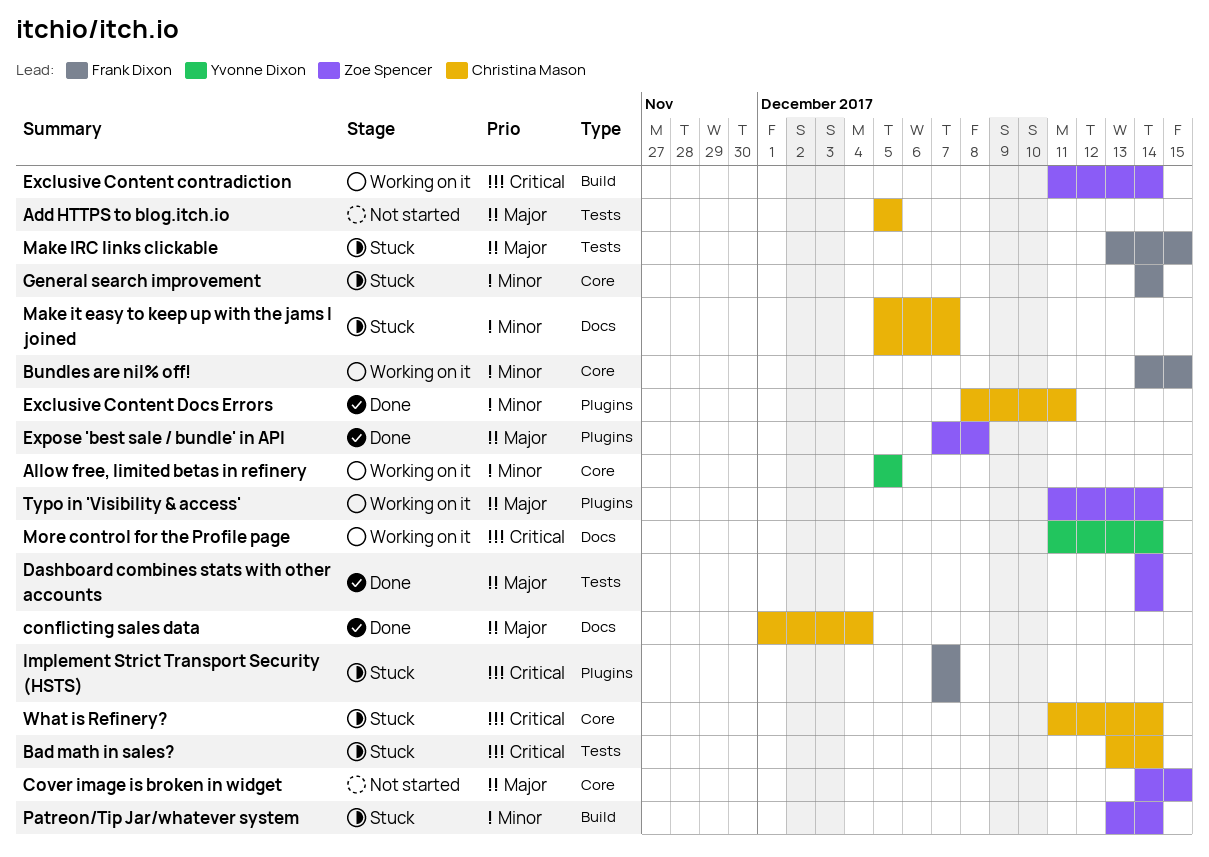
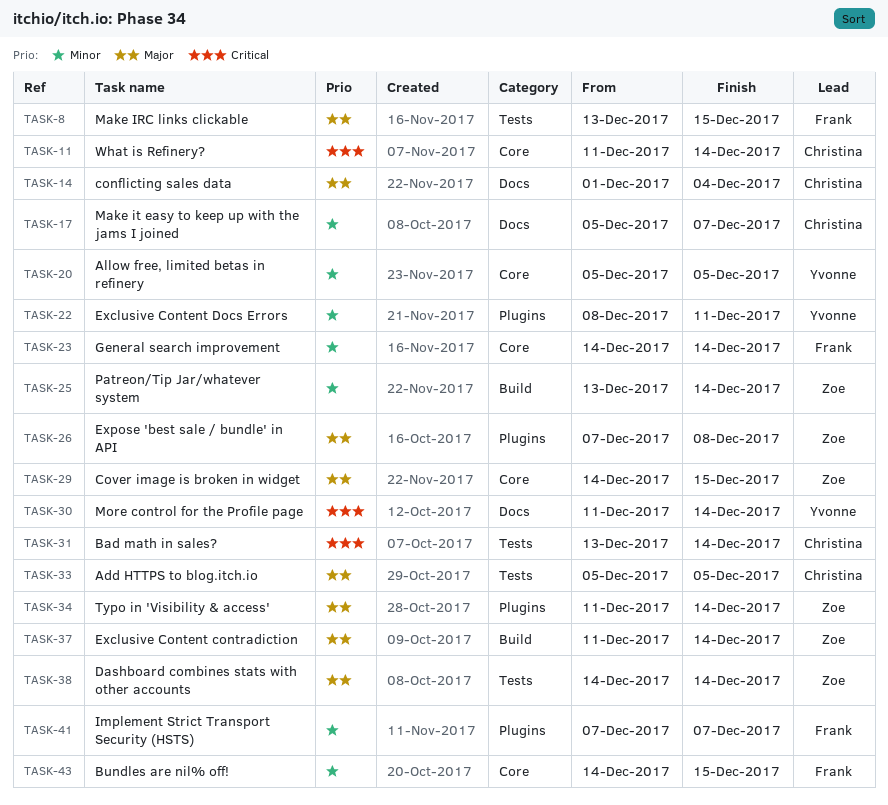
Exclusive Content contradiction, priority: Critical -> Major
Exclusive Content Docs Errors, owner: Christina Mason -> Yvonne Dixon
Implement Strict Transport Security (HSTS), priority: Critical -> Minor

